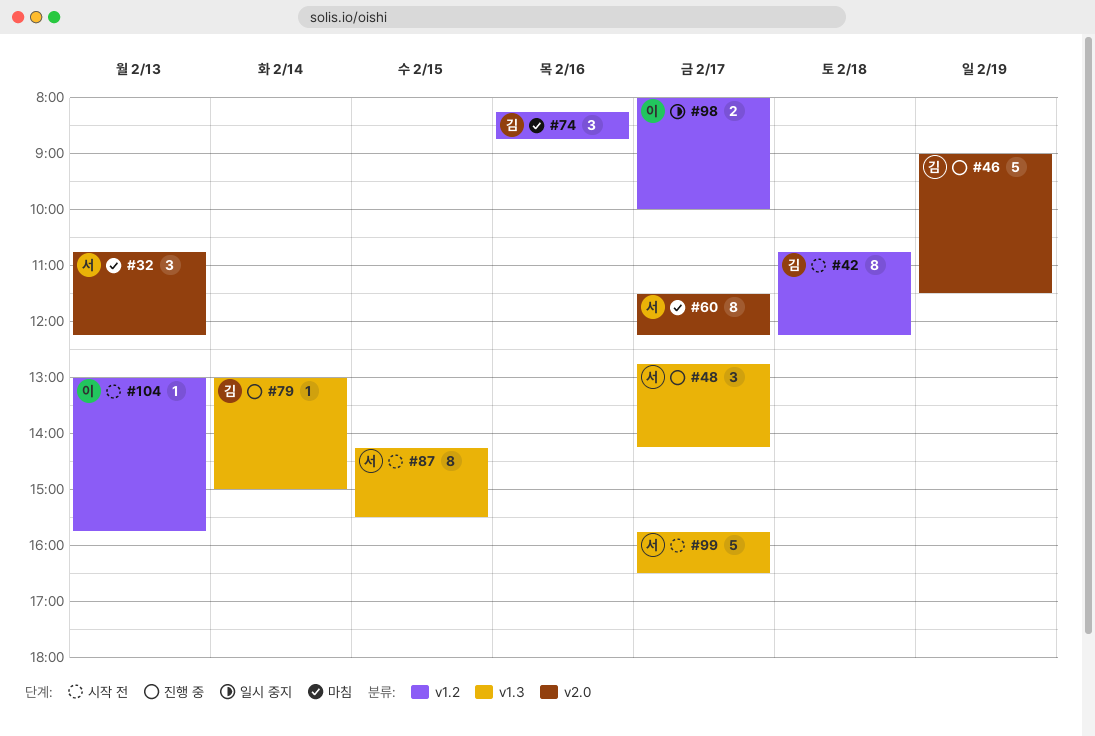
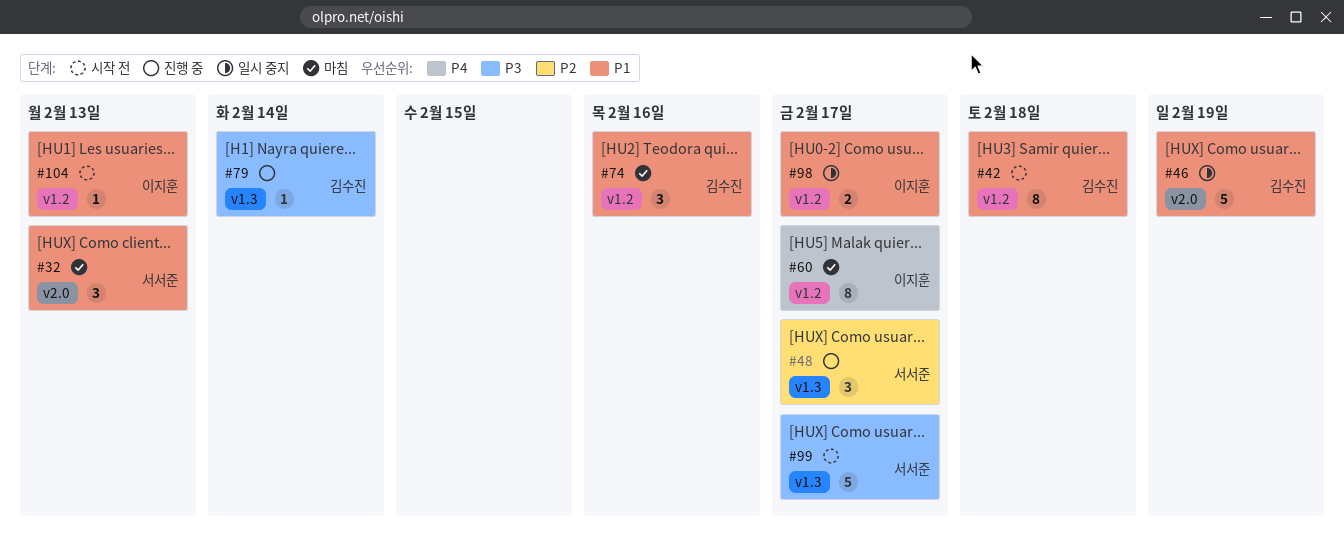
#46, status: 진행 중 -> 일시 중지
#60, owner: 서서준 -> 이지훈
#60, label: v2.0 -> v1.2
#87: present -> none

